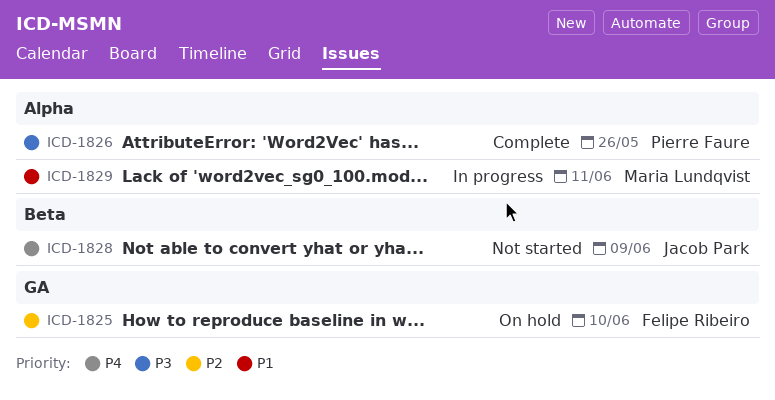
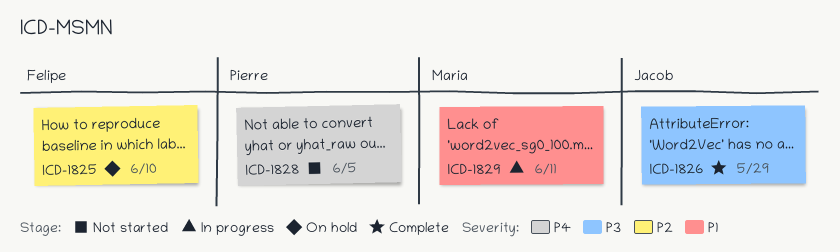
ICD-1826, owner: Pierre Faure -> Jacob Park
ICD-1826, due: May 26 -> May 29
ICD-1828, owner: Jacob Park -> Pierre Faure
ICD-1828, due: Jun 9 -> Jun 5

